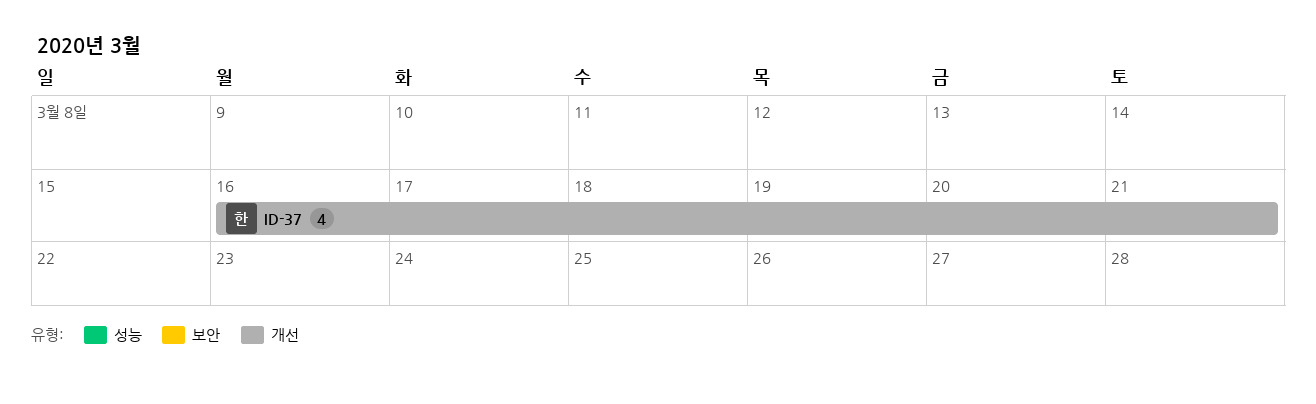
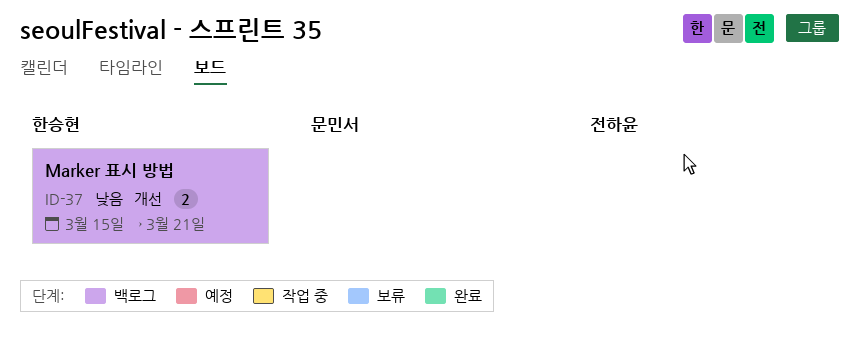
ID-37, estimate: 4 -> 2
ID-37, start: Mar 16 -> Mar 15

